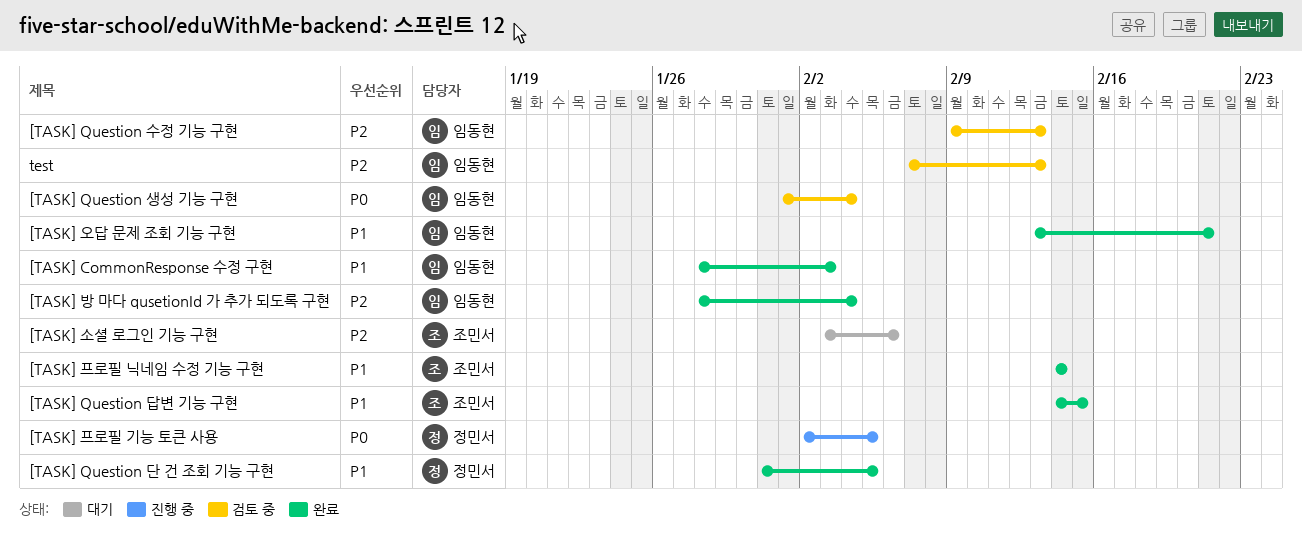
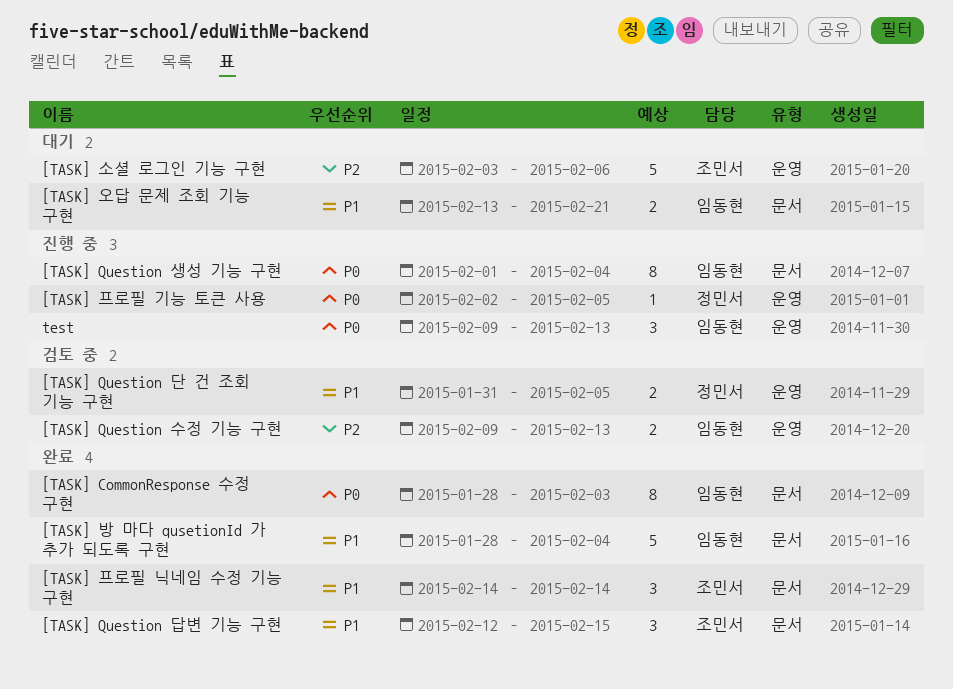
[TASK] CommonResponse 수정 구현, priority: P1 -> P0
[TASK] Question 단 건 조회 기능 구현, status: 완료 -> 검토 중
[TASK] Question 답변 기능 구현, start: Feb 14 -> Feb 12
[TASK] Question 생성 기능 구현, status: 검토 중 -> 진행 중
[TASK] 방 마다 qusetionId 가 추가 되도록 구현, priority: P2 -> P1
[TASK] 오답 문제 조회 기능 구현, status: 완료 -> 대기
test, status: 검토 중 -> 진행 중
test, priority: P2 -> P0
test, start: Feb 7 -> Feb 9

